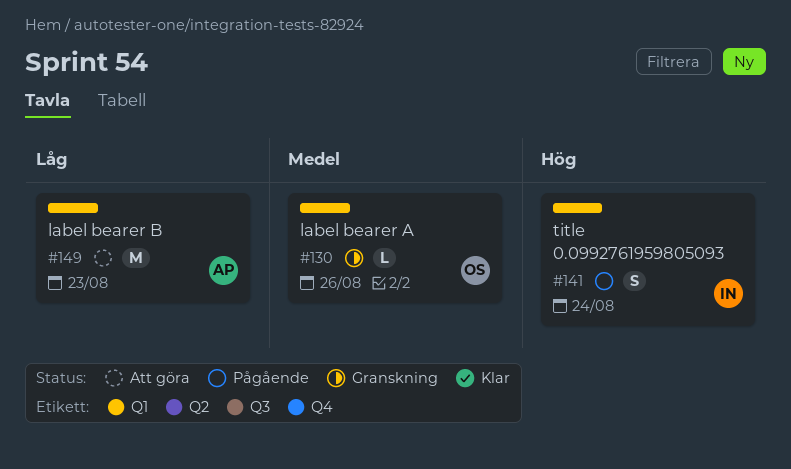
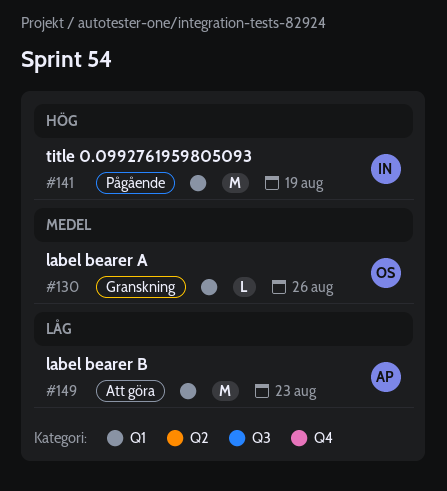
#141, estimate: S -> M
#141, due: Aug 24 -> Aug 19

